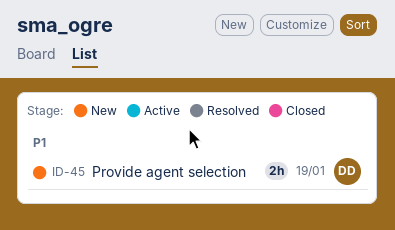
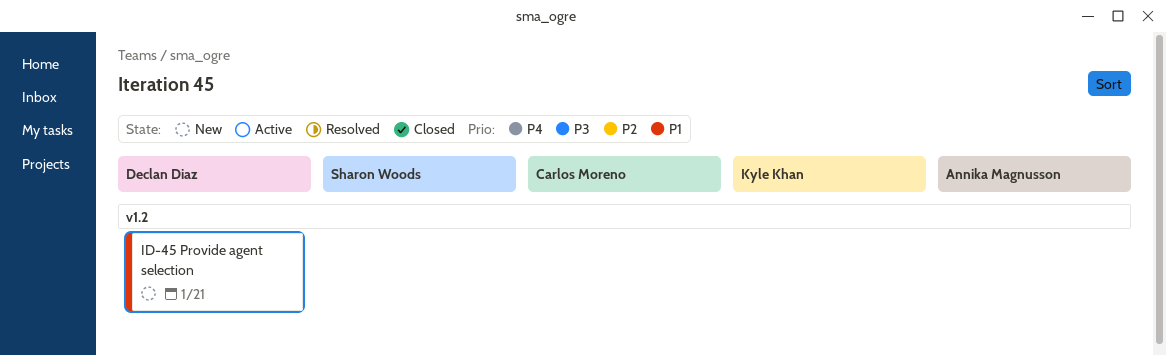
ID-45, due: Jan 19 -> Jan 21

